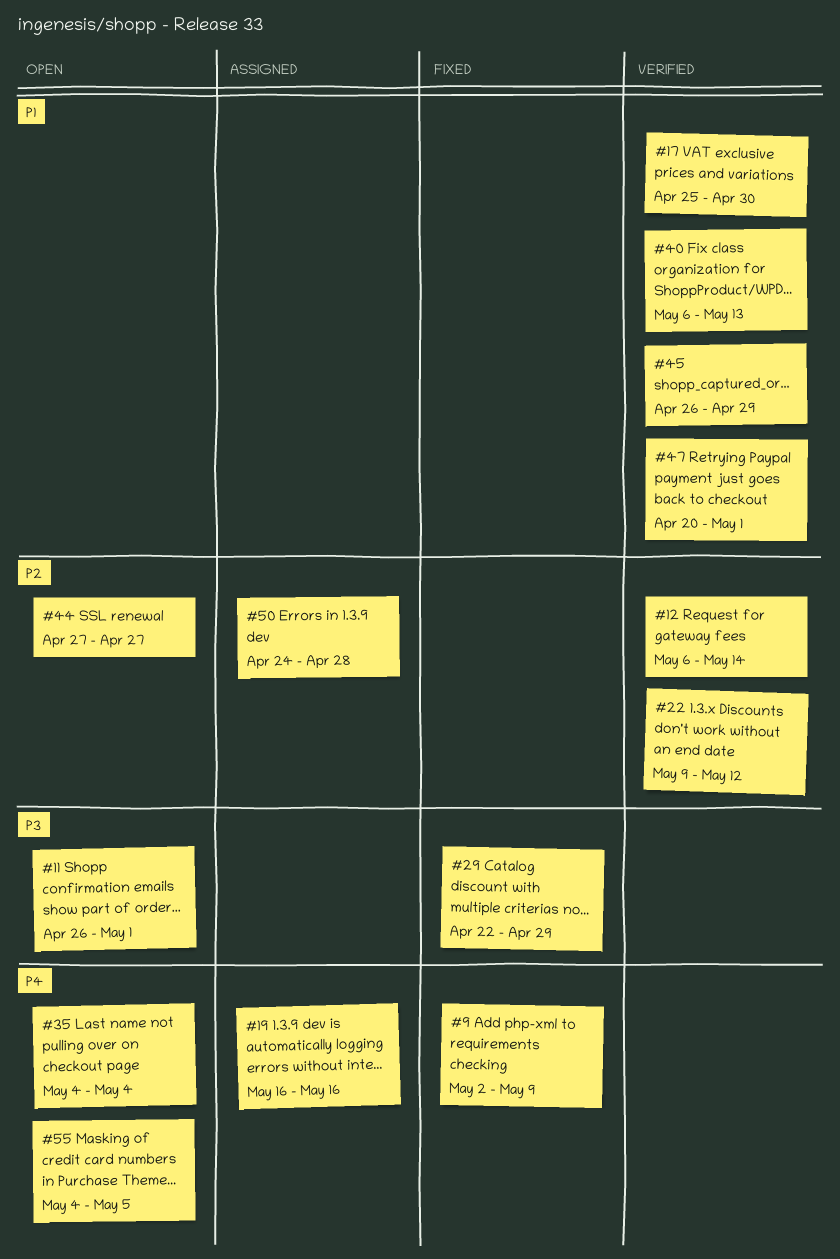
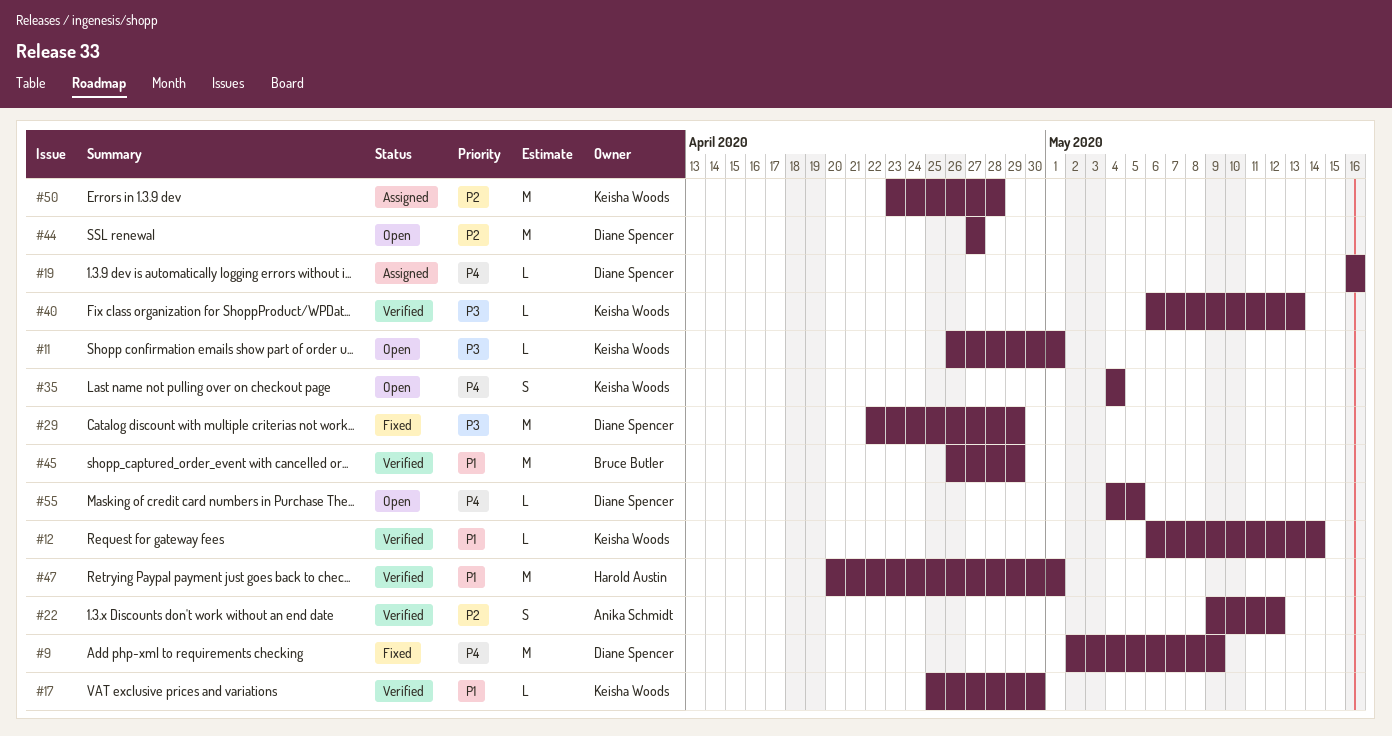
#12, priority: P2 -> P1
#40, priority: P1 -> P3
#50, start: Apr 24 -> Apr 23

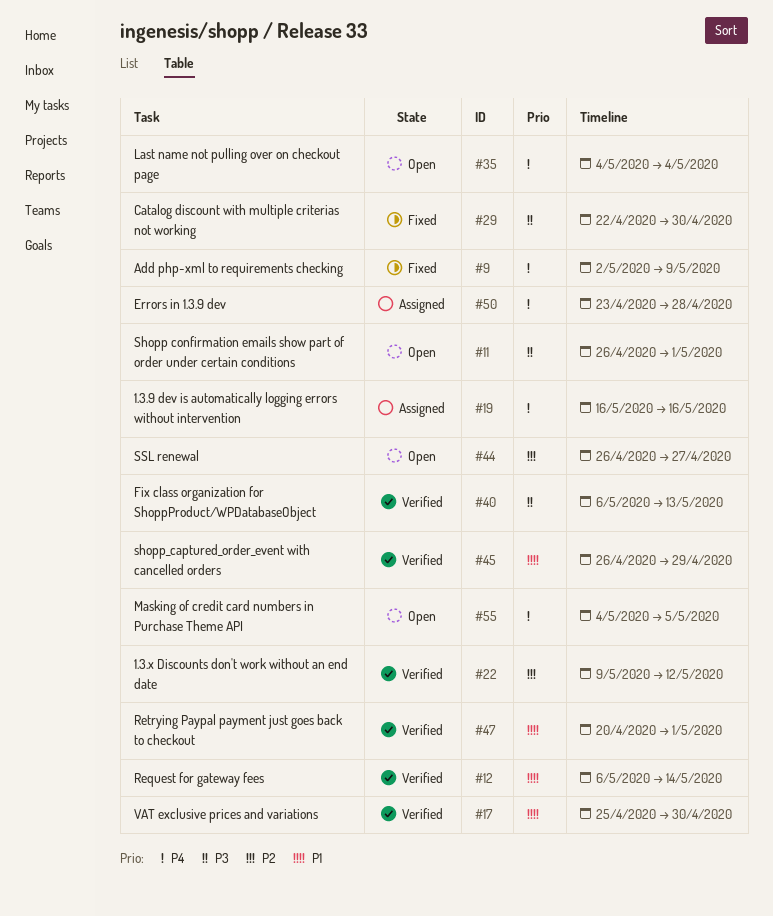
#29, due: Apr 29 -> Apr 30
#44, start: Apr 27 -> Apr 26
#50, priority: P2 -> P4

